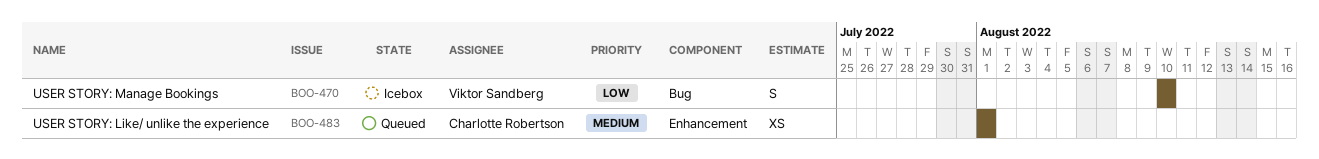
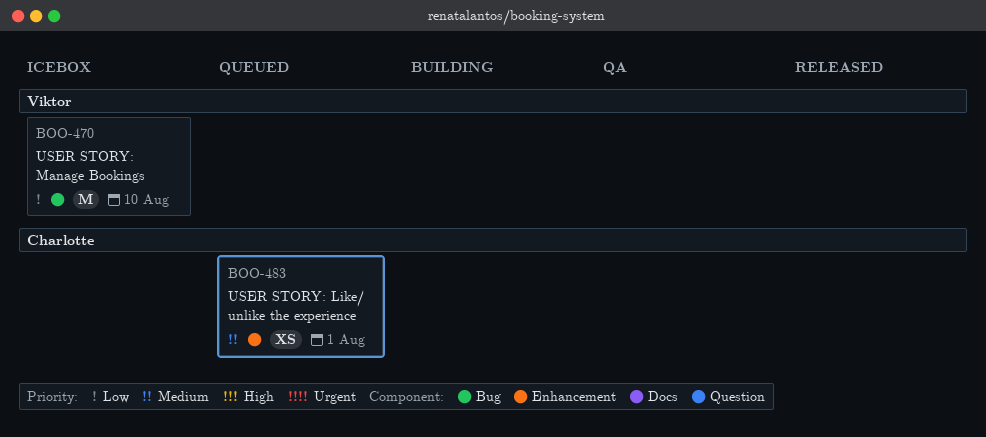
BOO-470, estimate: S -> M

